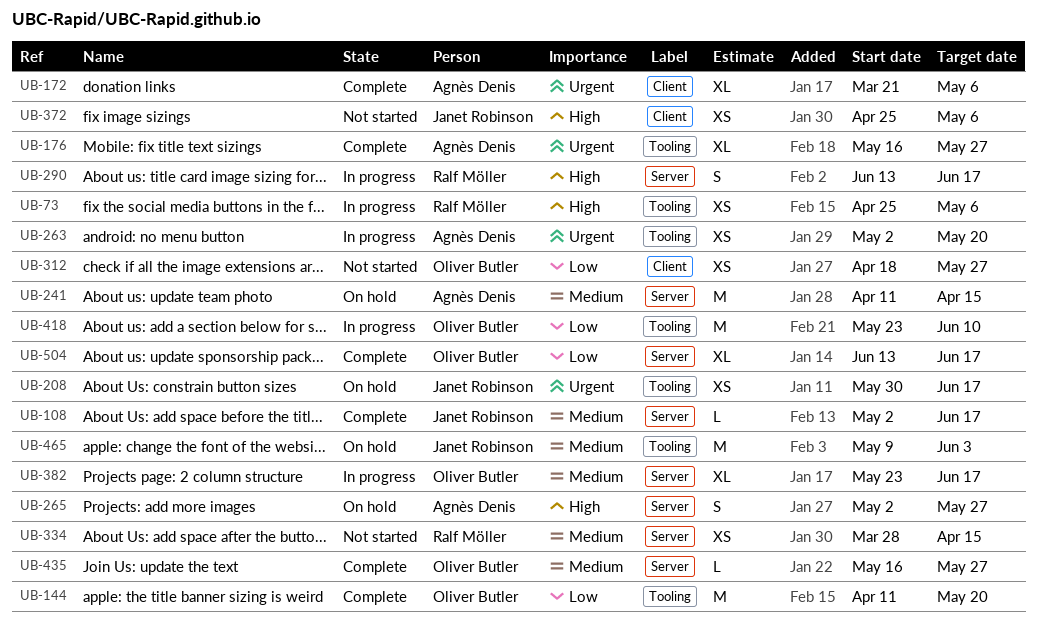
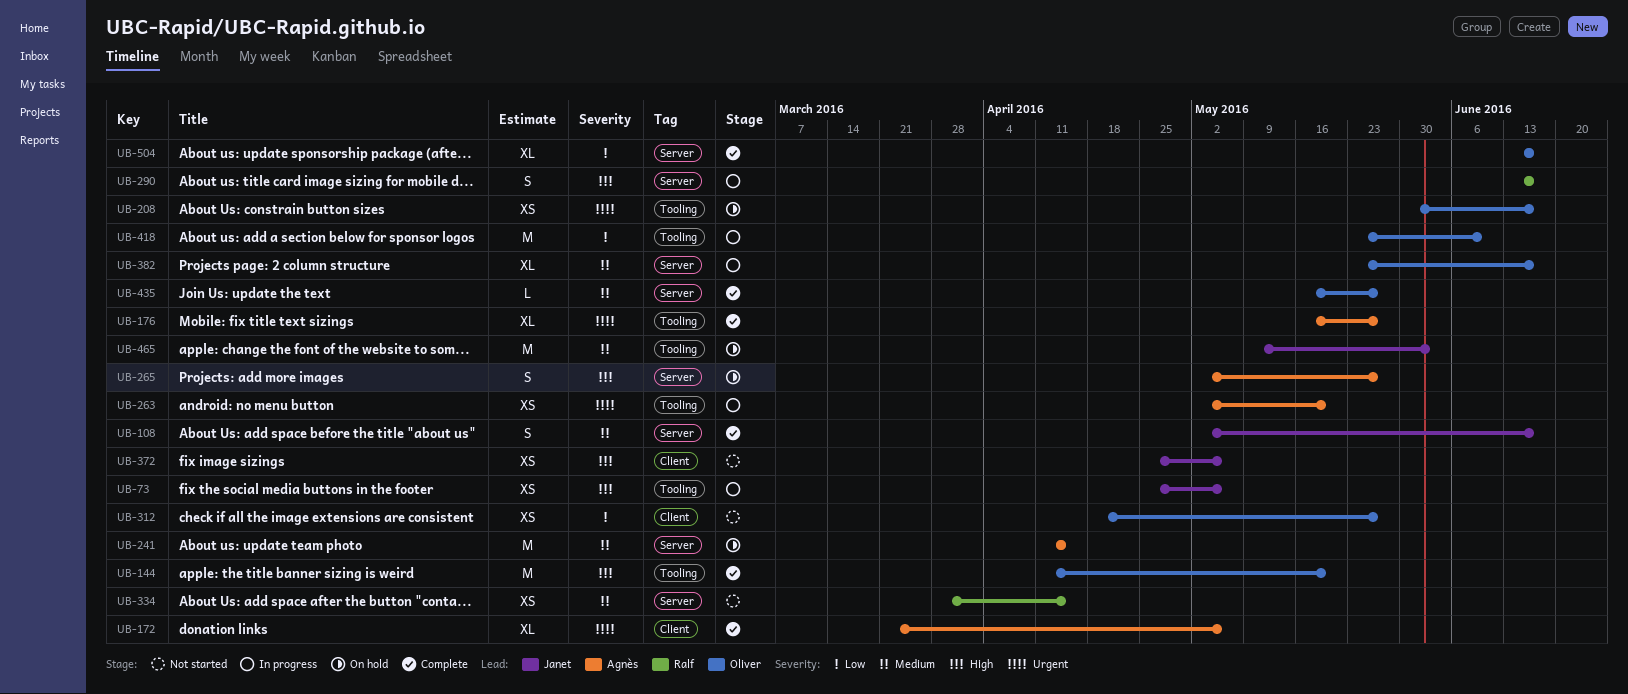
UB-73, owner: Ralf Möller -> Janet Robinson
UB-108, estimate: L -> S
UB-144, priority: Low -> High
UB-208, owner: Janet Robinson -> Oliver Butler

